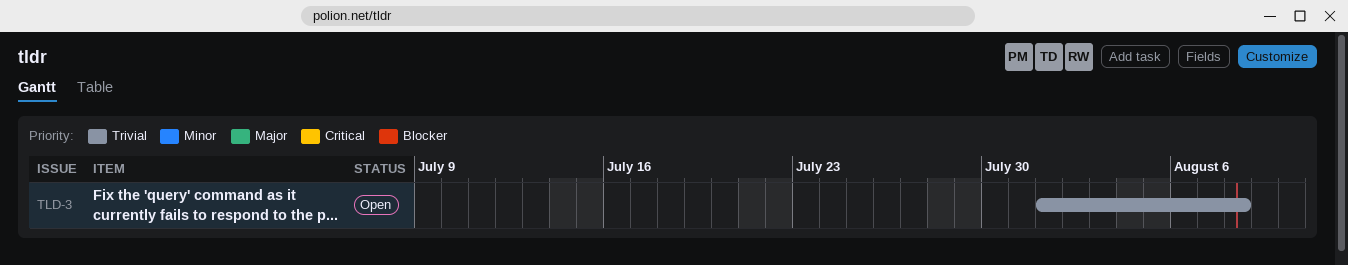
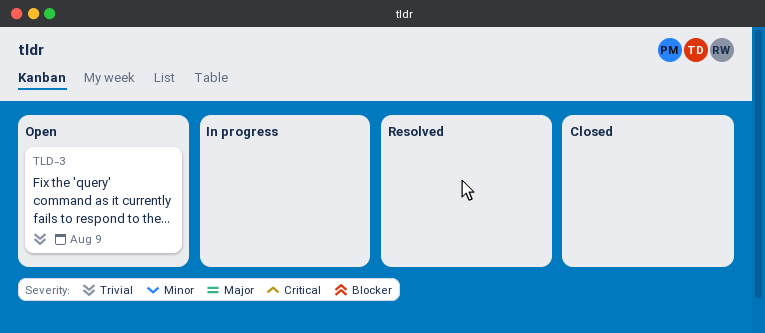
TLD-3, due: Aug 8 -> Aug 9

